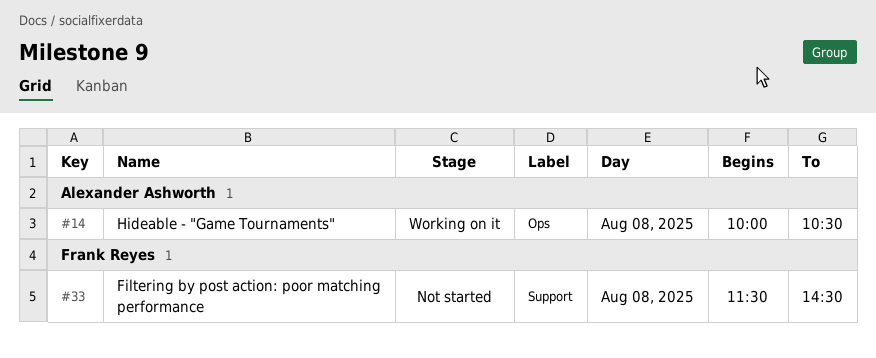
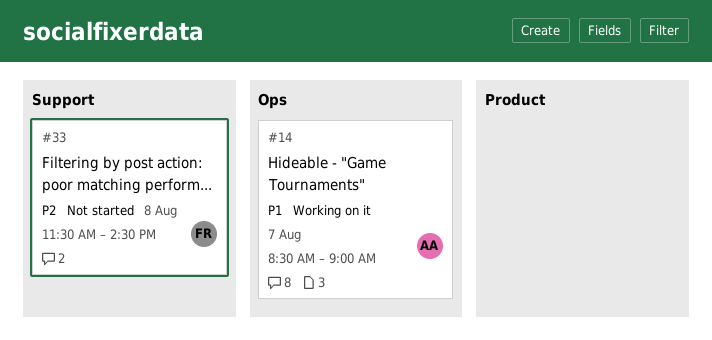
#14, day: Aug 8 -> Aug 7
#14, begins: 10:00 -> 08:30
#14, ends: 10:30 -> 09:00

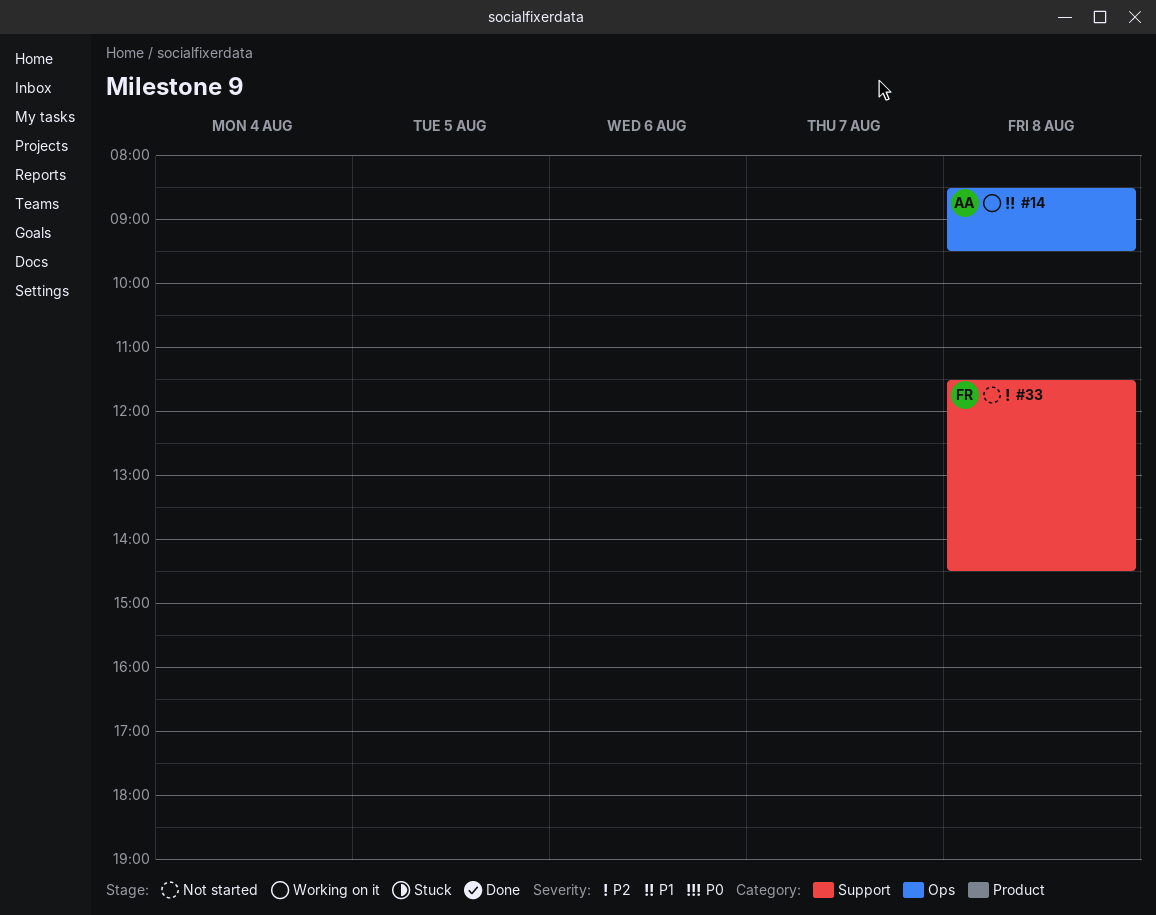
#14, day: Aug 7 -> Aug 8
#14, ends: 09:00 -> 09:30

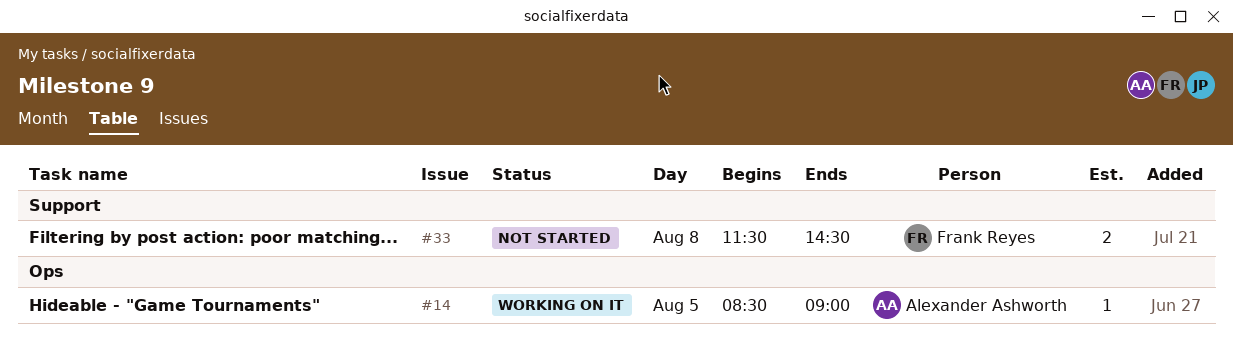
#14, day: Aug 8 -> Aug 5
#14, ends: 09:30 -> 09:00

